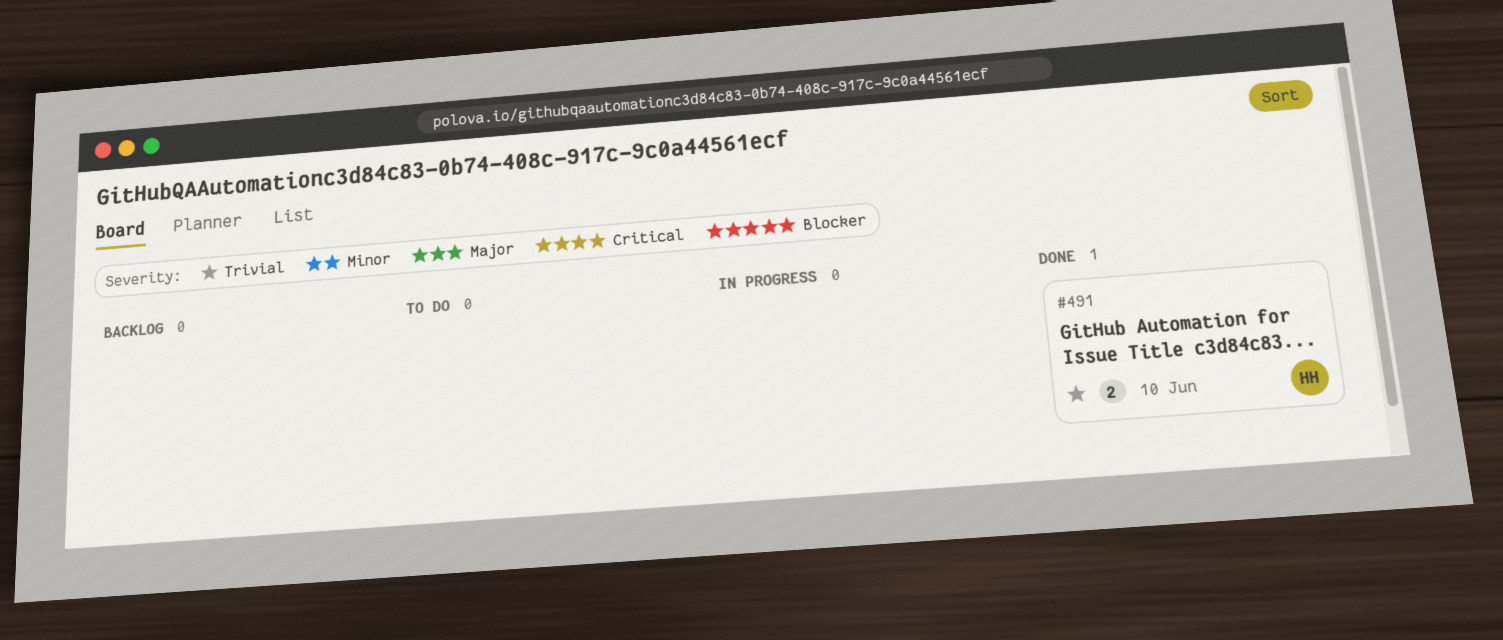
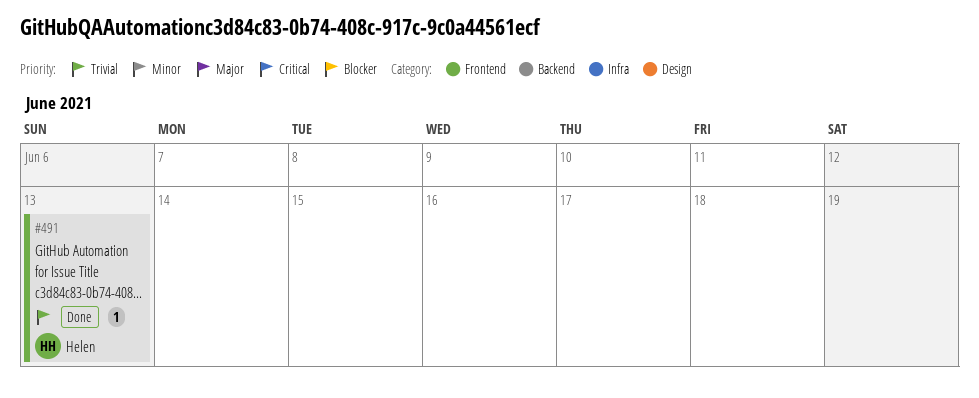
#491, estimate: 2 -> 1
#491, due: Jun 10 -> Jun 13

